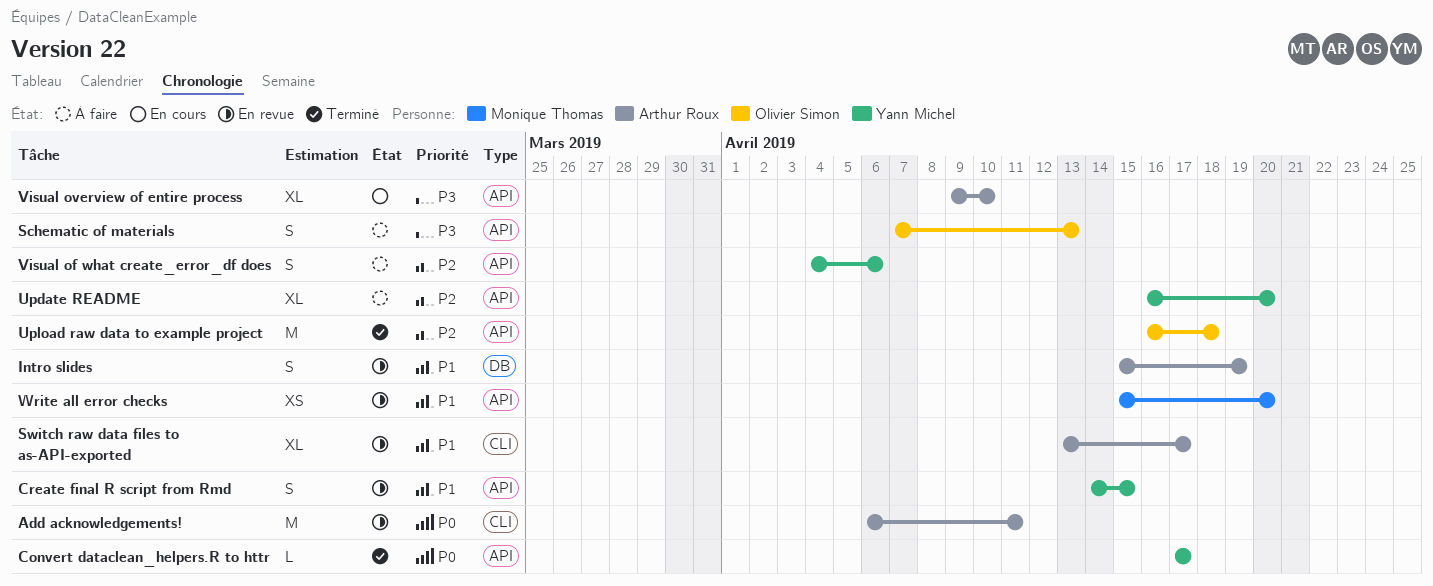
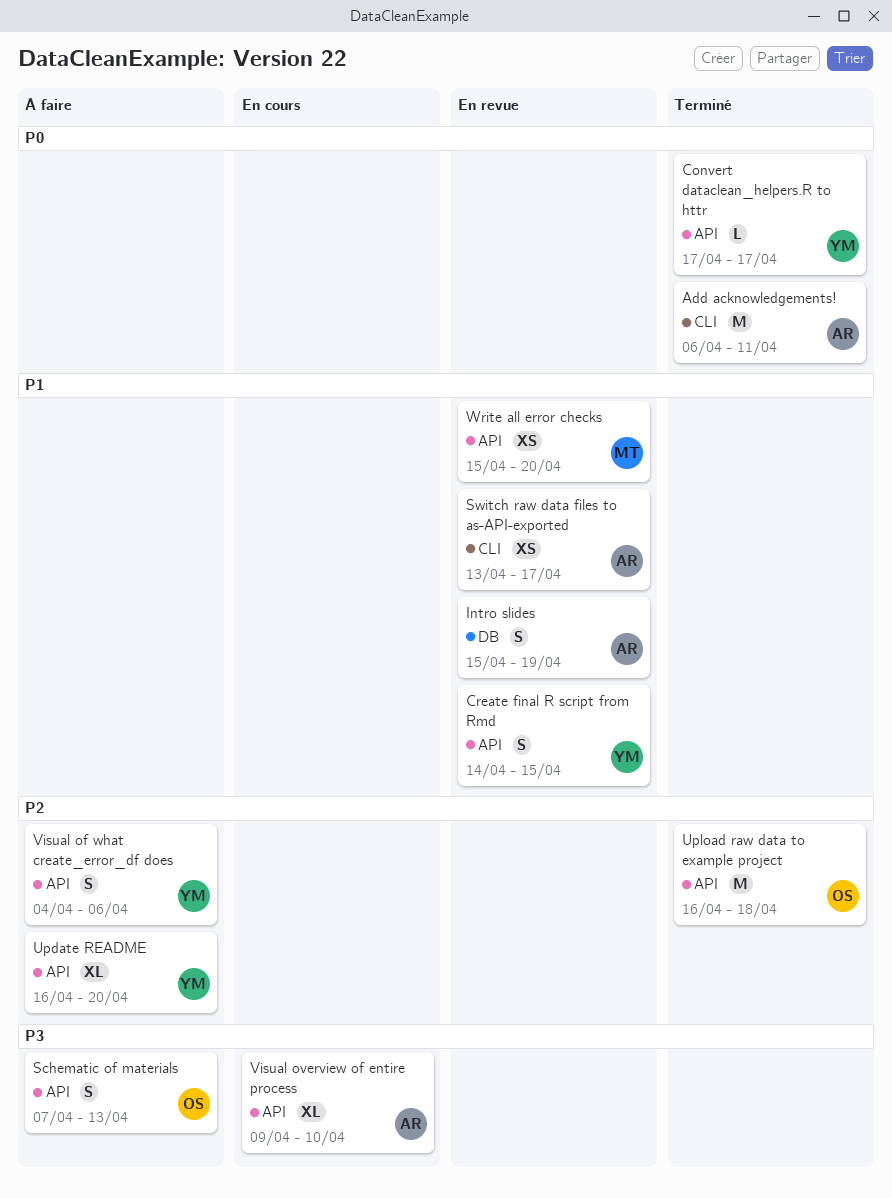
Add acknowledgements!, status: En revue -> Terminé
Switch raw data files to as-API-exported, estimate: XL -> XS

